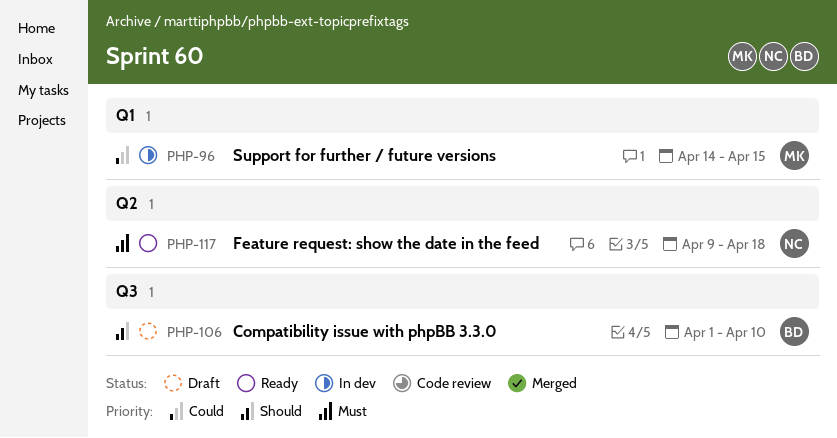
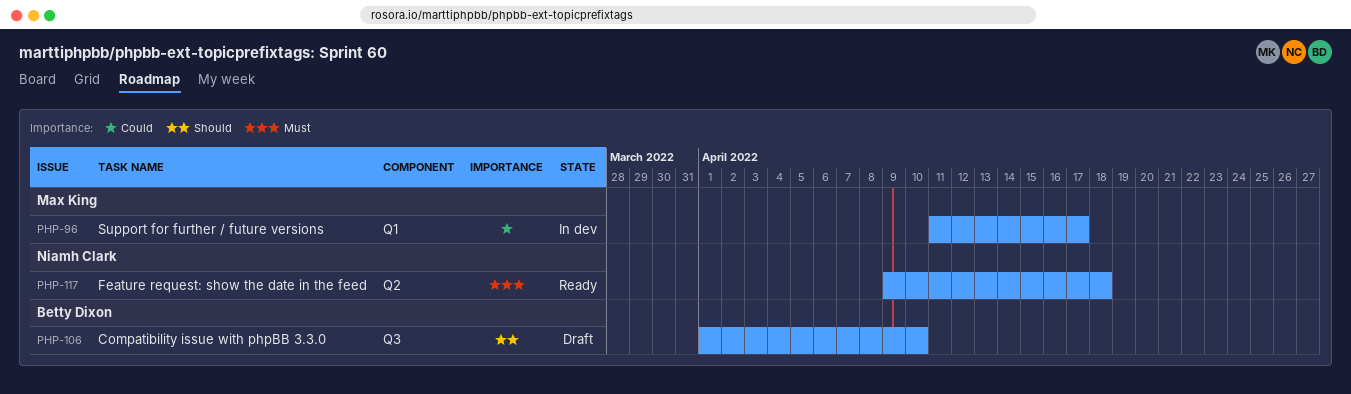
PHP-96, start: Apr 14 -> Apr 11
PHP-96, due: Apr 15 -> Apr 17

